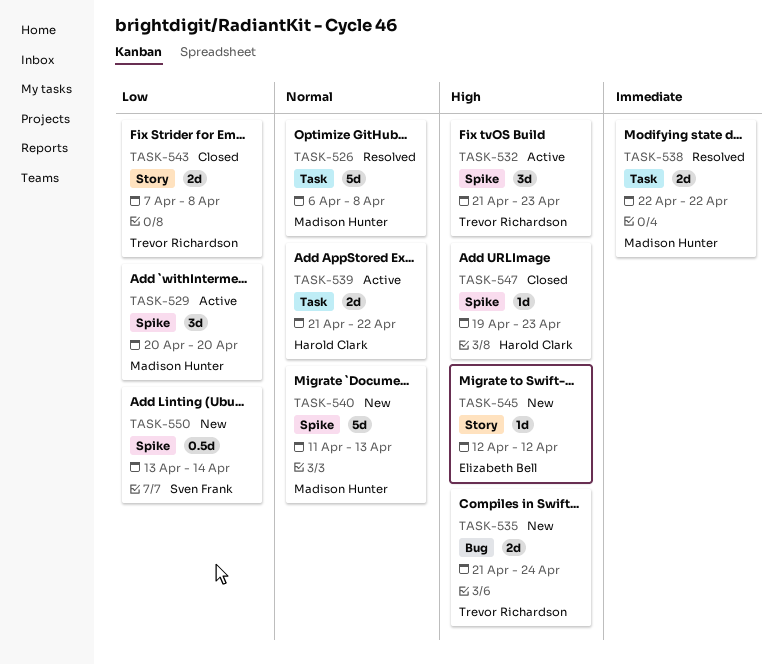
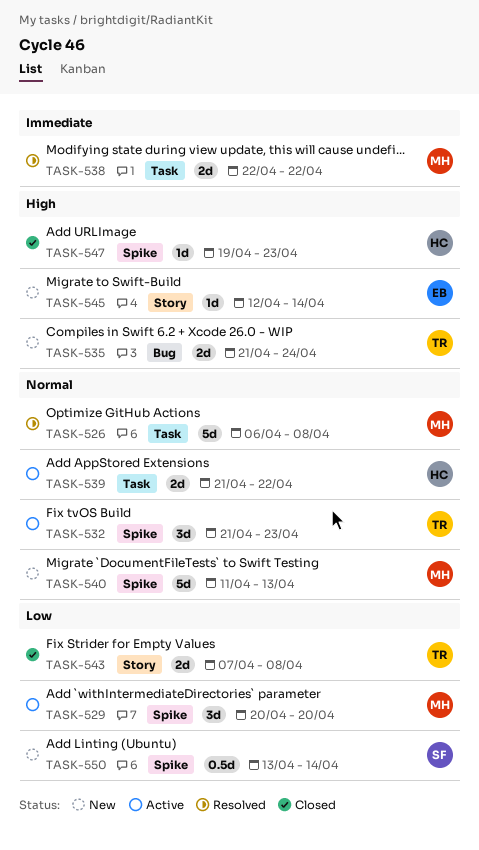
TASK-532, priority: High -> Normal
TASK-545, due: Apr 12 -> Apr 14

